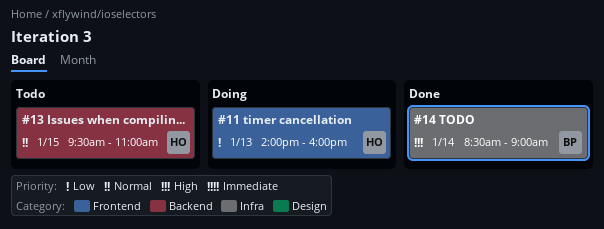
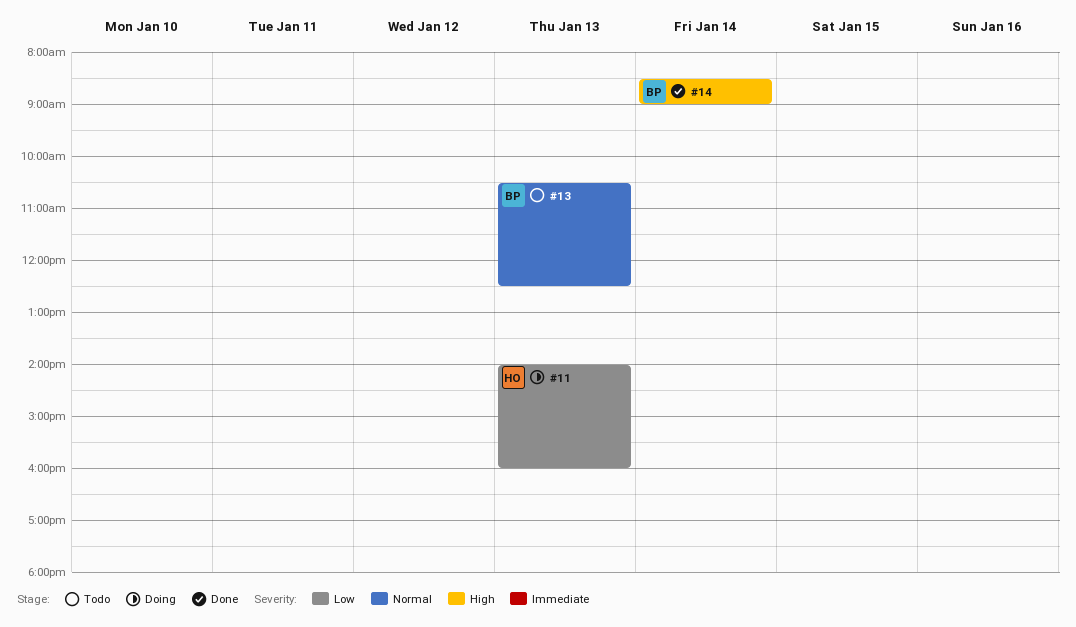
#13, owner: HO -> BP
#13, day: Jan 15 -> Jan 13
#13, begins: 09:30 -> 10:30
#13, ends: 11:00 -> 12:30

